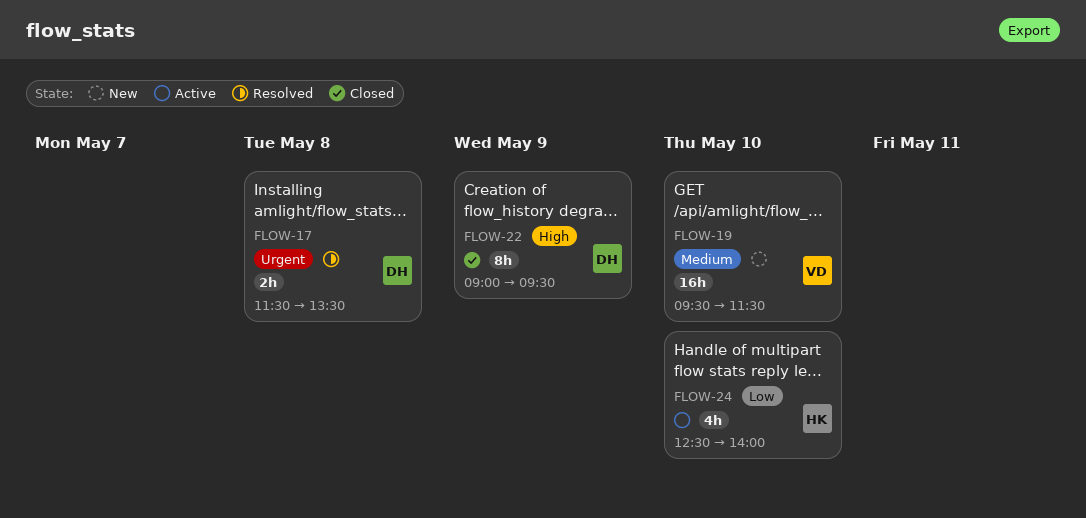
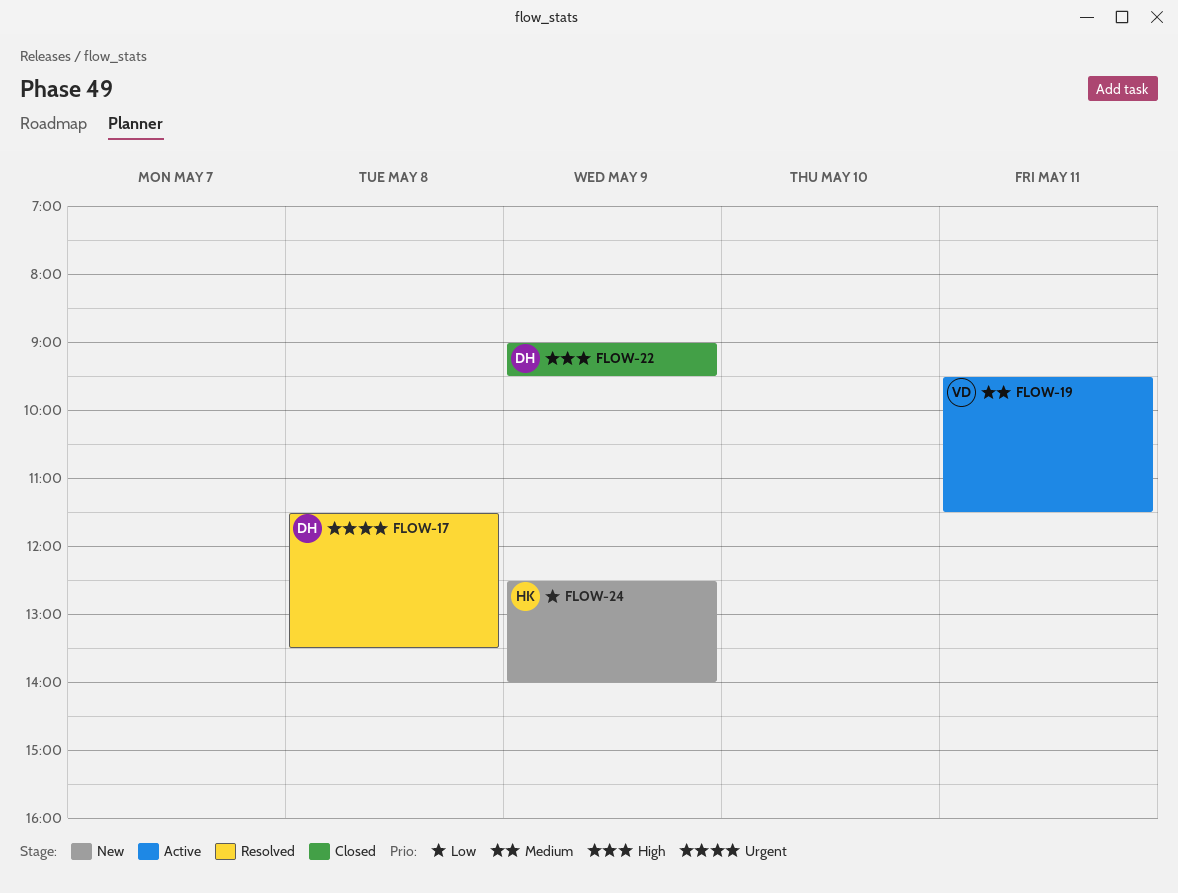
FLOW-19, status: New -> Active
FLOW-19, day: May 10 -> May 11
FLOW-24, status: Active -> New
FLOW-24, day: May 10 -> May 9

